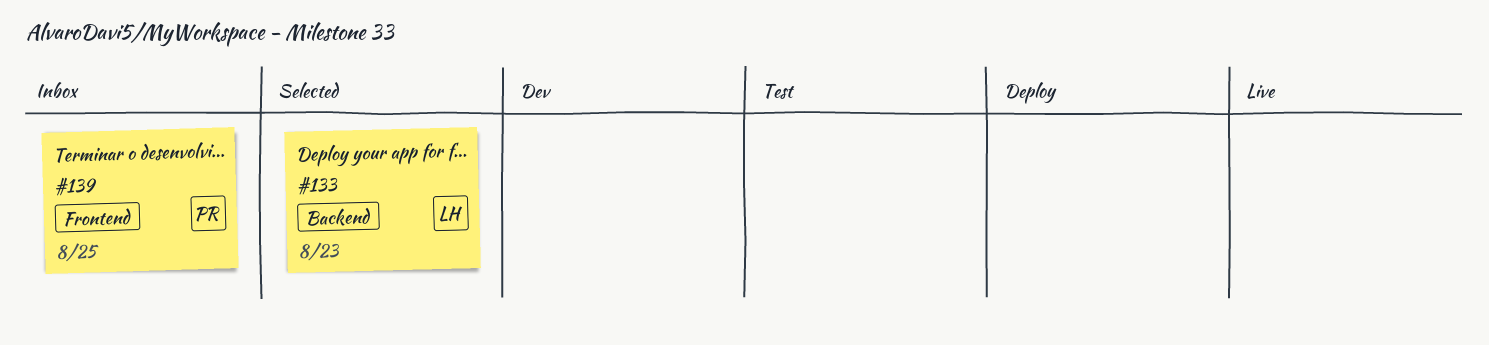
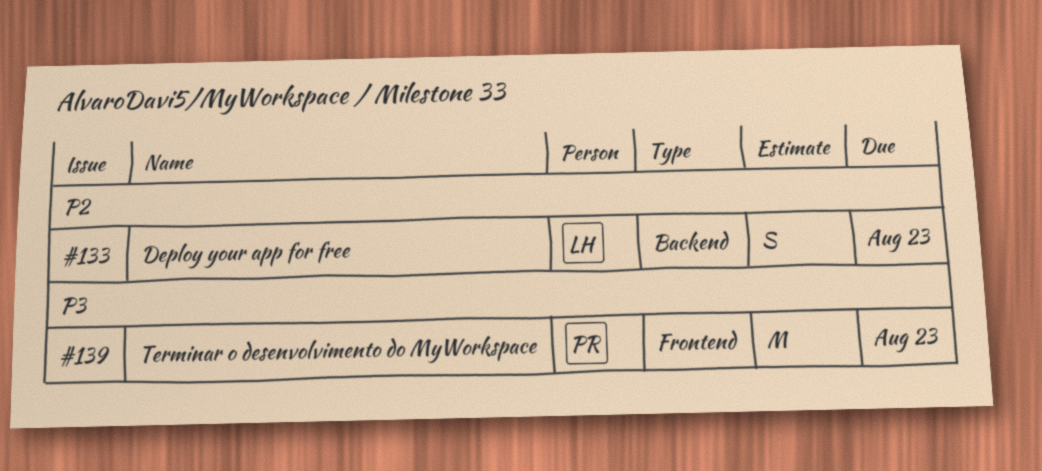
#139, due: Aug 25 -> Aug 23

